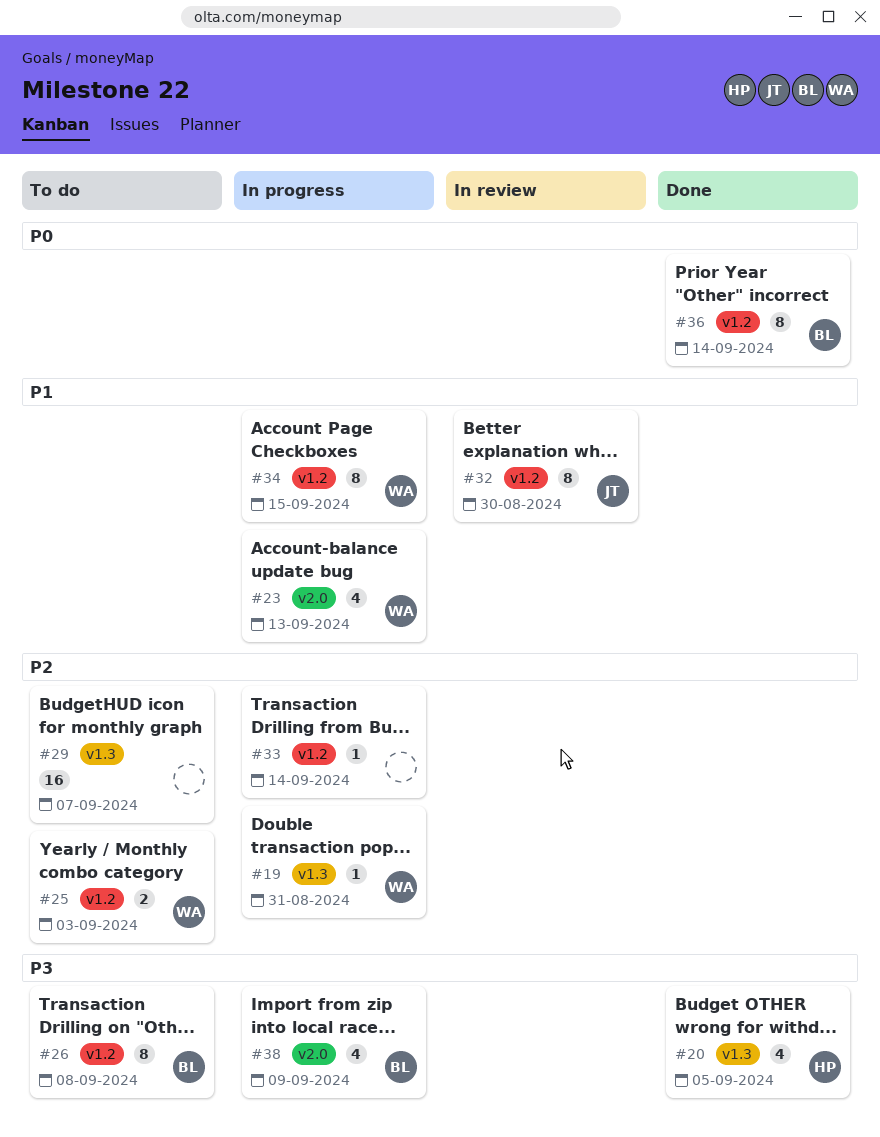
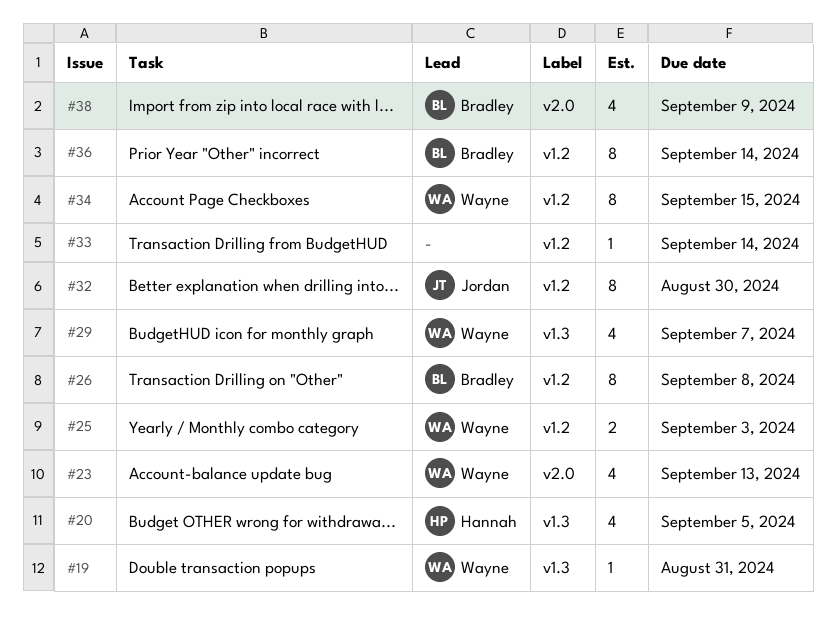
#29, owner: none -> Wayne
#29, estimate: 16 -> 4

